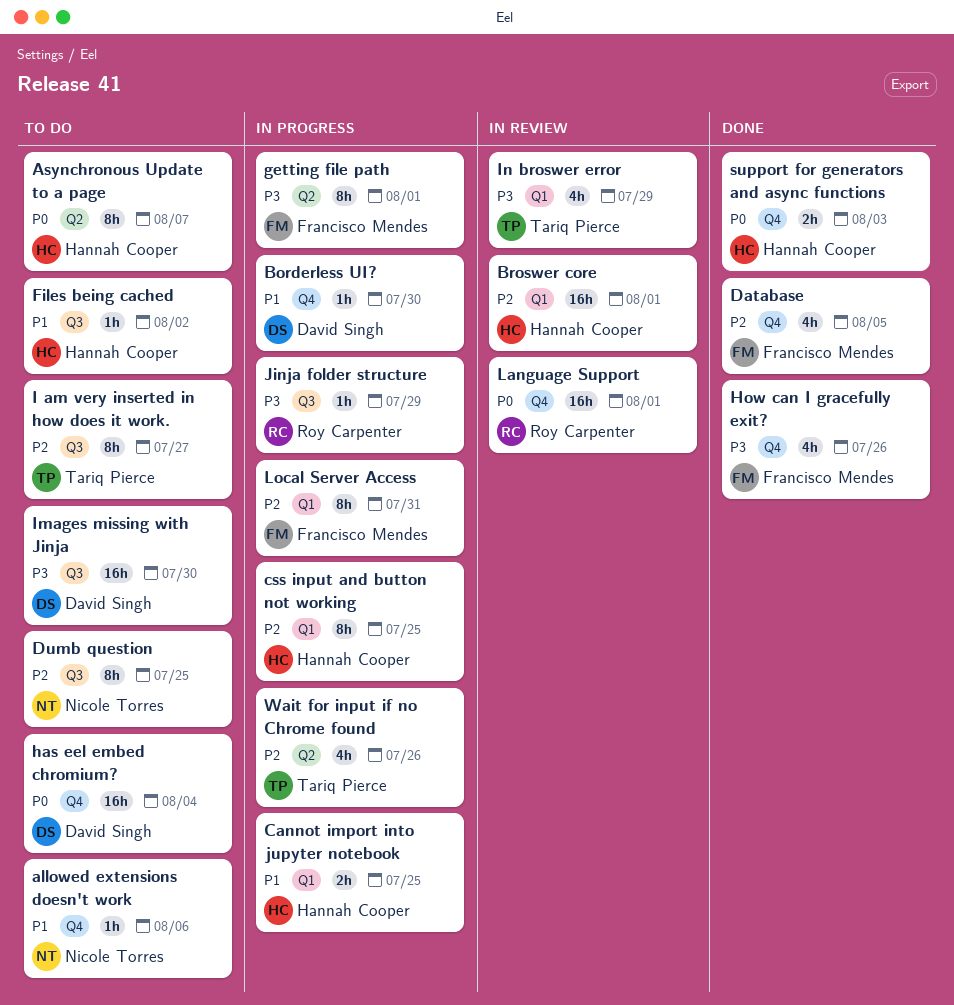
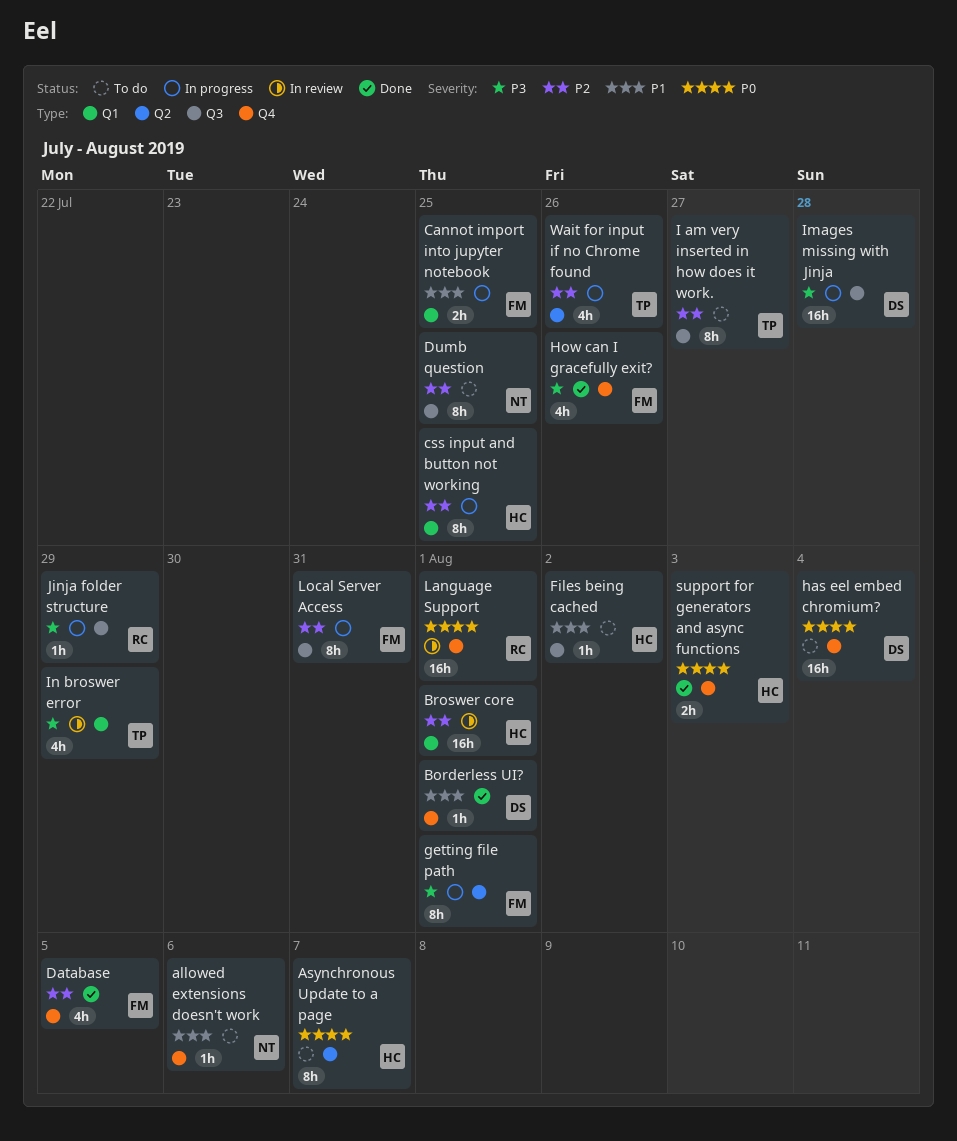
Borderless UI?, status: In progress -> Done
Borderless UI?, due: Jul 30 -> Aug 1
Cannot import into jupyter notebook, owner: Hannah Cooper -> Francisco Mendes
Images missing with Jinja, status: To do -> In progress
Images missing with Jinja, due: Jul 30 -> Jul 28
Local Server Access, label: Q1 -> Q3

